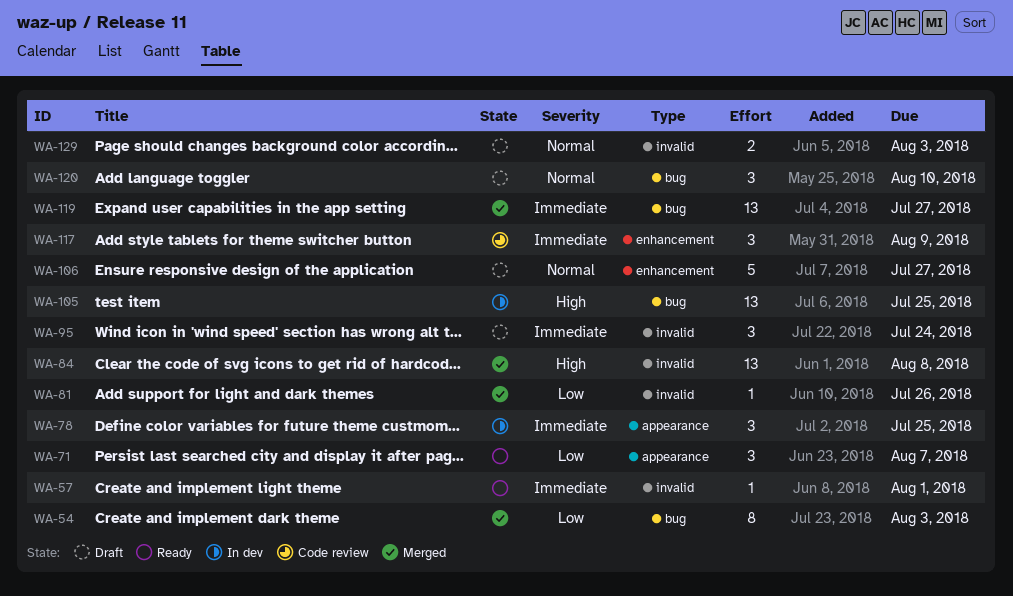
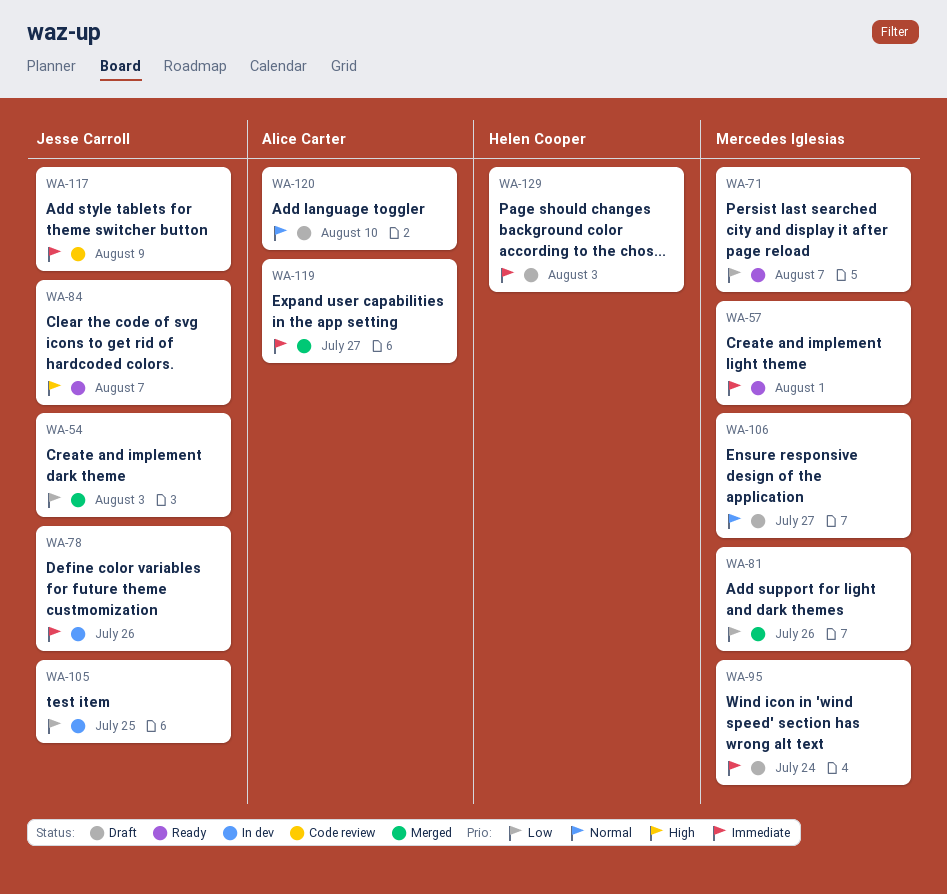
WA-78, due: Jul 25 -> Jul 26
WA-84, status: Merged -> Ready
WA-84, due: Aug 8 -> Aug 7
WA-105, priority: High -> Low
WA-129, priority: Normal -> Immediate

